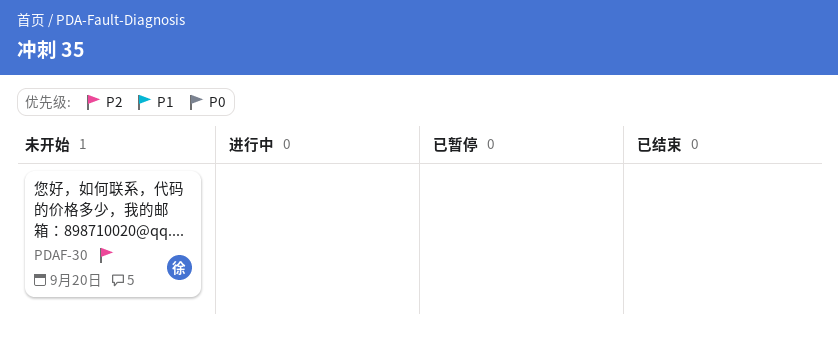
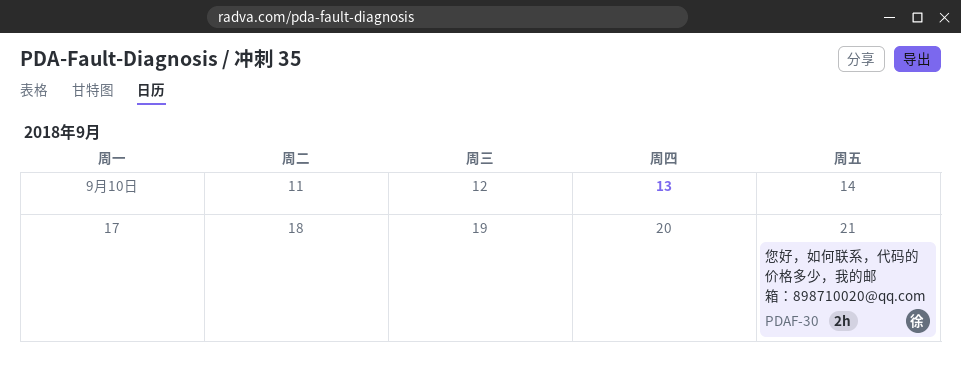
PDAF-30, due: Sep 20 -> Sep 21

